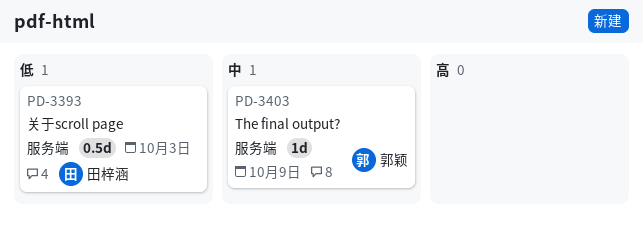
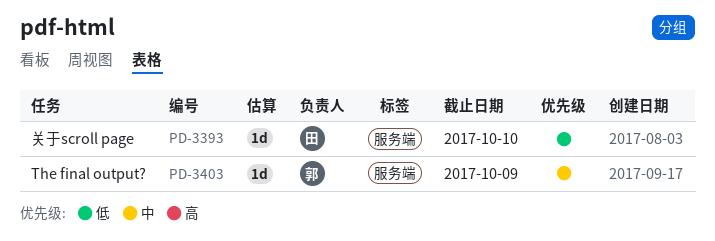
PD-3393, estimate: 0.5d -> 1d
PD-3393, due: Oct 3 -> Oct 10

